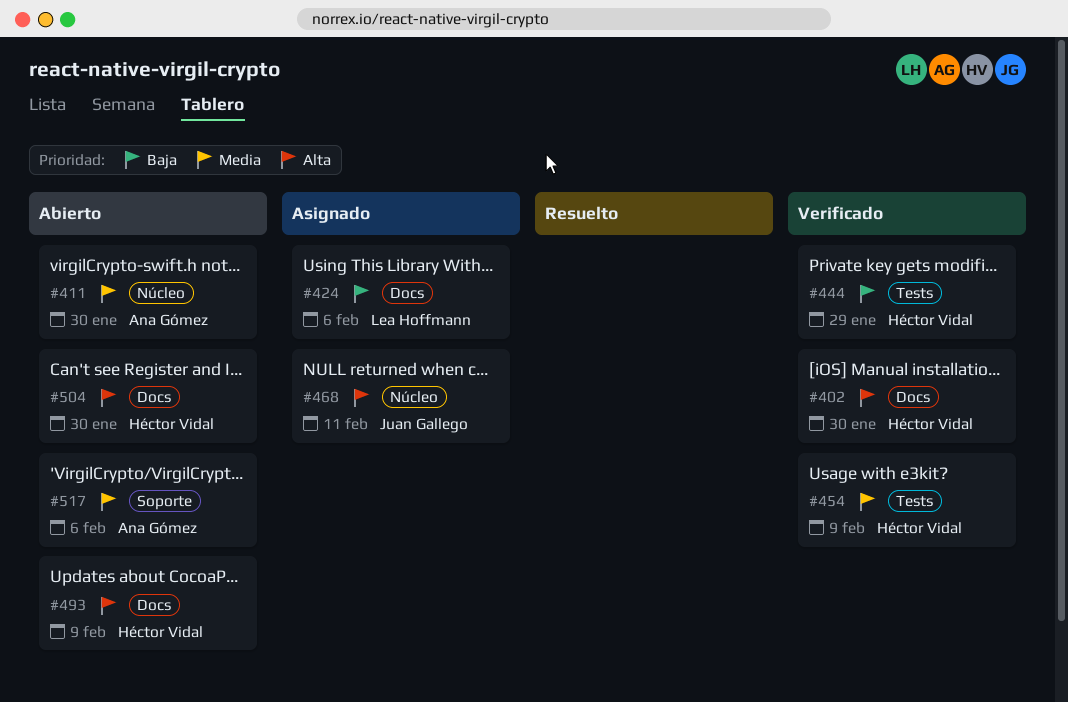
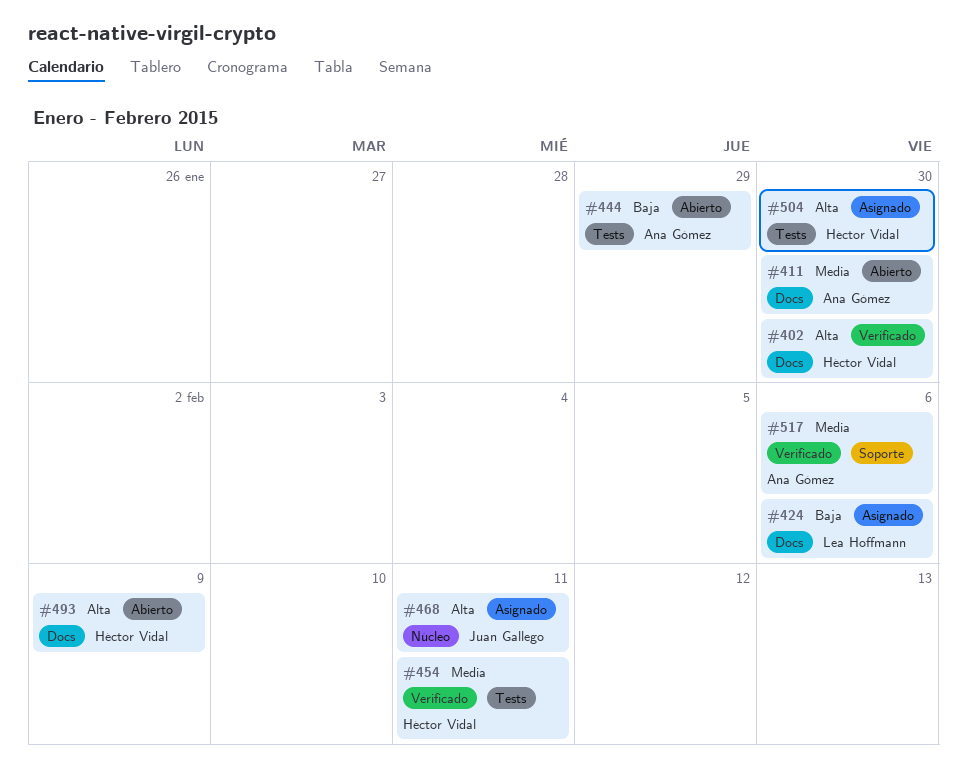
#411, label: Núcleo -> Docs
#444, status: Verificado -> Abierto
#444, owner: Héctor Vidal -> Ana Gómez
#454, due: Feb 9 -> Feb 11
#504, status: Abierto -> Asignado
#504, label: Docs -> Tests
#517, status: Abierto -> Verificado

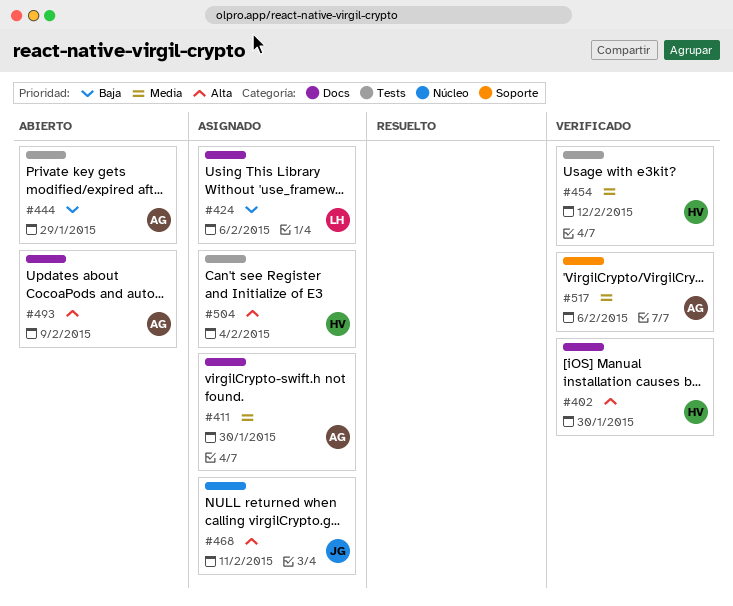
#411, status: Abierto -> Asignado
#454, due: Feb 11 -> Feb 12
#493, owner: Héctor Vidal -> Ana Gómez
#504, due: Jan 30 -> Feb 4

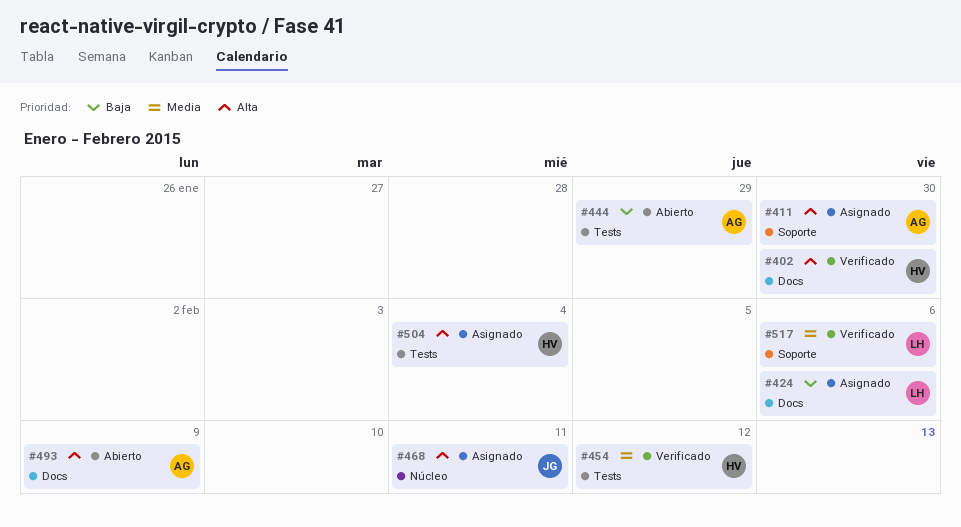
#411, priority: Media -> Alta
#411, label: Docs -> Soporte
#517, owner: AG -> LH

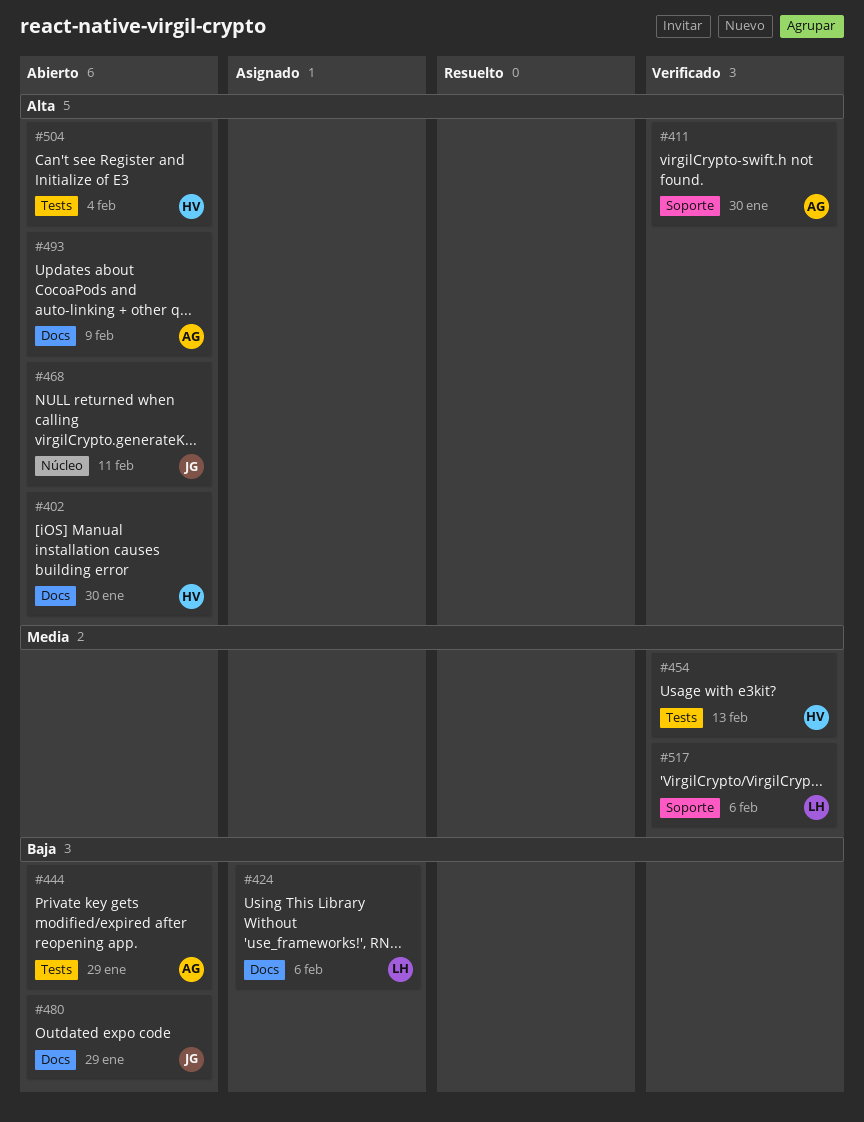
#402, status: Verificado -> Abierto
#411, status: Asignado -> Verificado
#454, due: Feb 12 -> Feb 13
#468, status: Asignado -> Abierto
#480: none -> present
#504, status: Asignado -> Abierto

